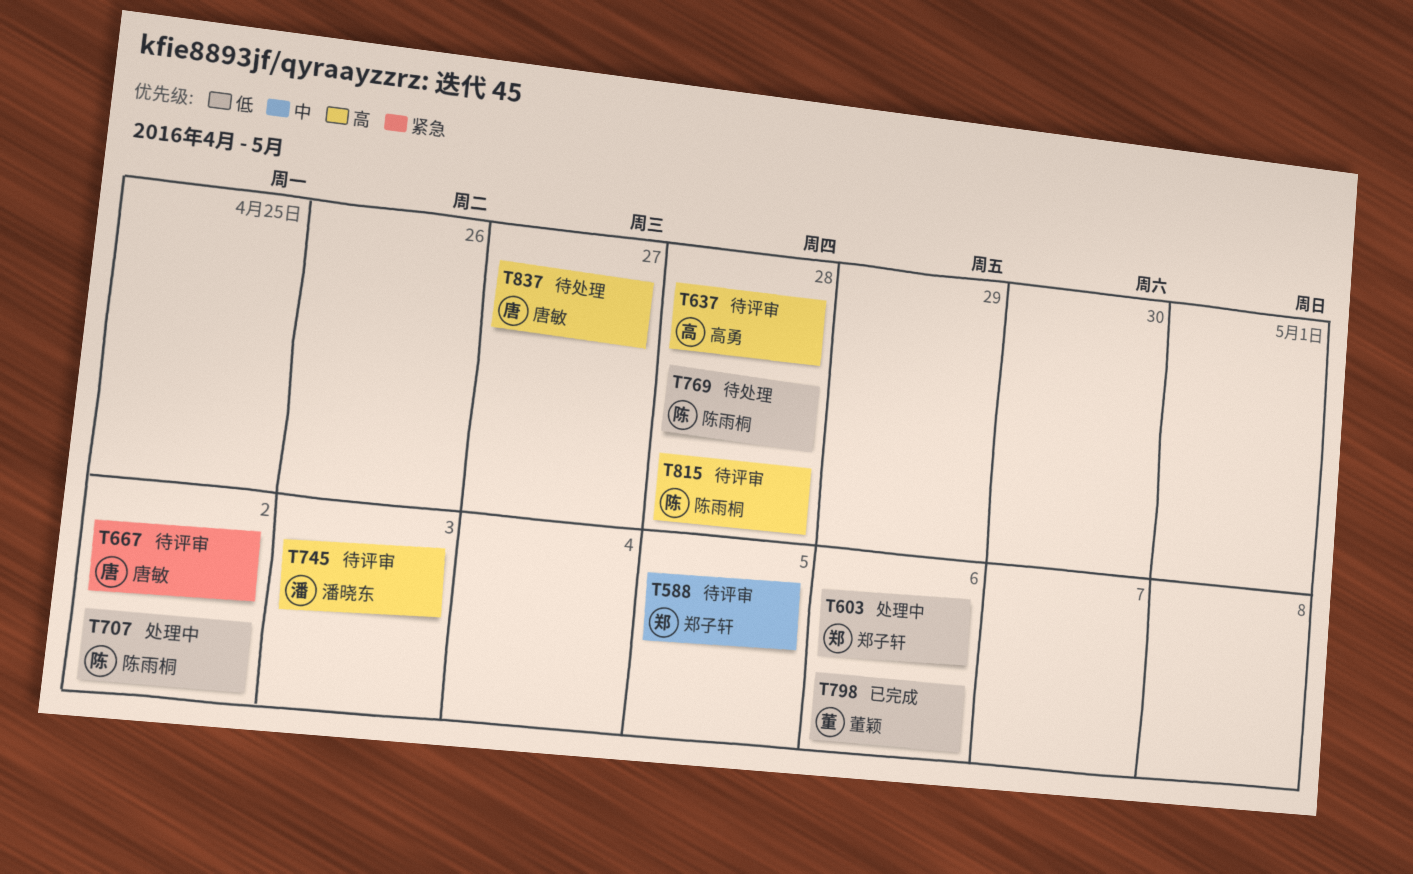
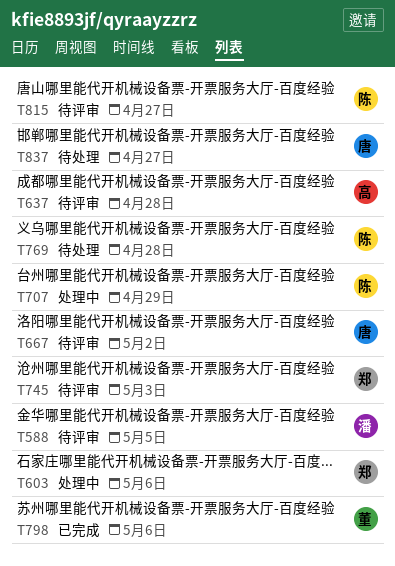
T588, owner: 郑子轩 -> 潘晓东
T707, due: May 2 -> Apr 29
T745, owner: 潘晓东 -> 郑子轩
T815, due: Apr 28 -> Apr 27

